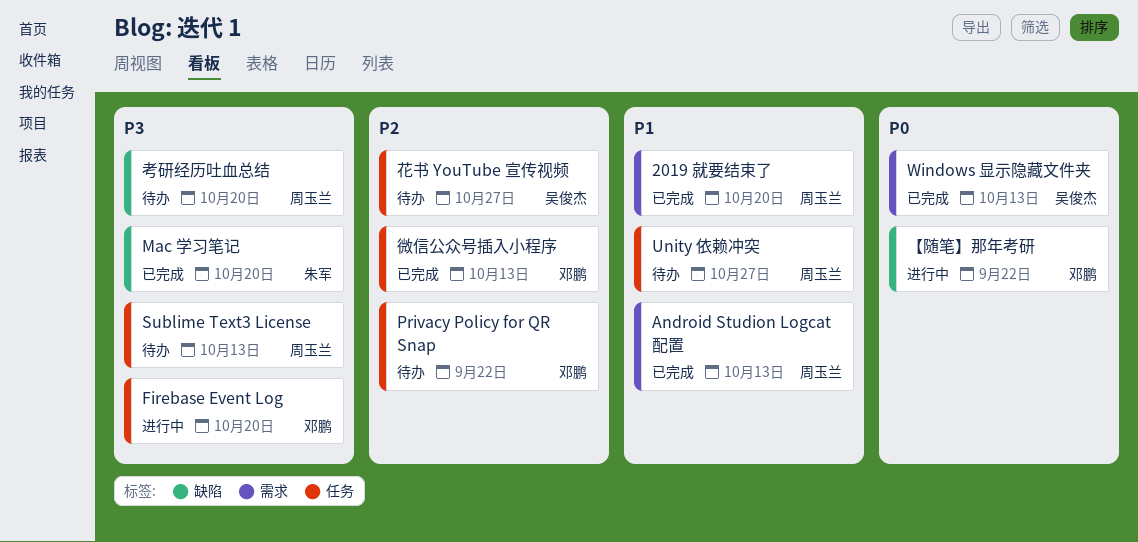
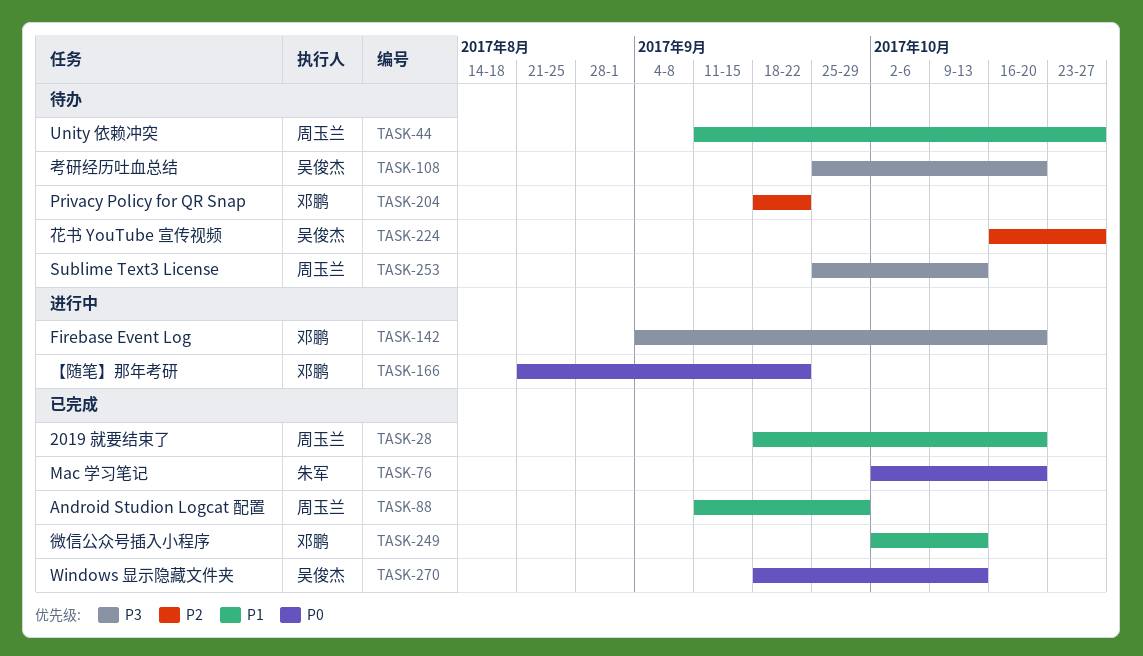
Android Studion Logcat 配置, due: Oct 13 -> Sep 29
Mac 学习笔记, priority: P3 -> P0
微信公众号插入小程序, priority: P2 -> P1
考研经历吐血总结, owner: 周玉兰 -> 吴俊杰

